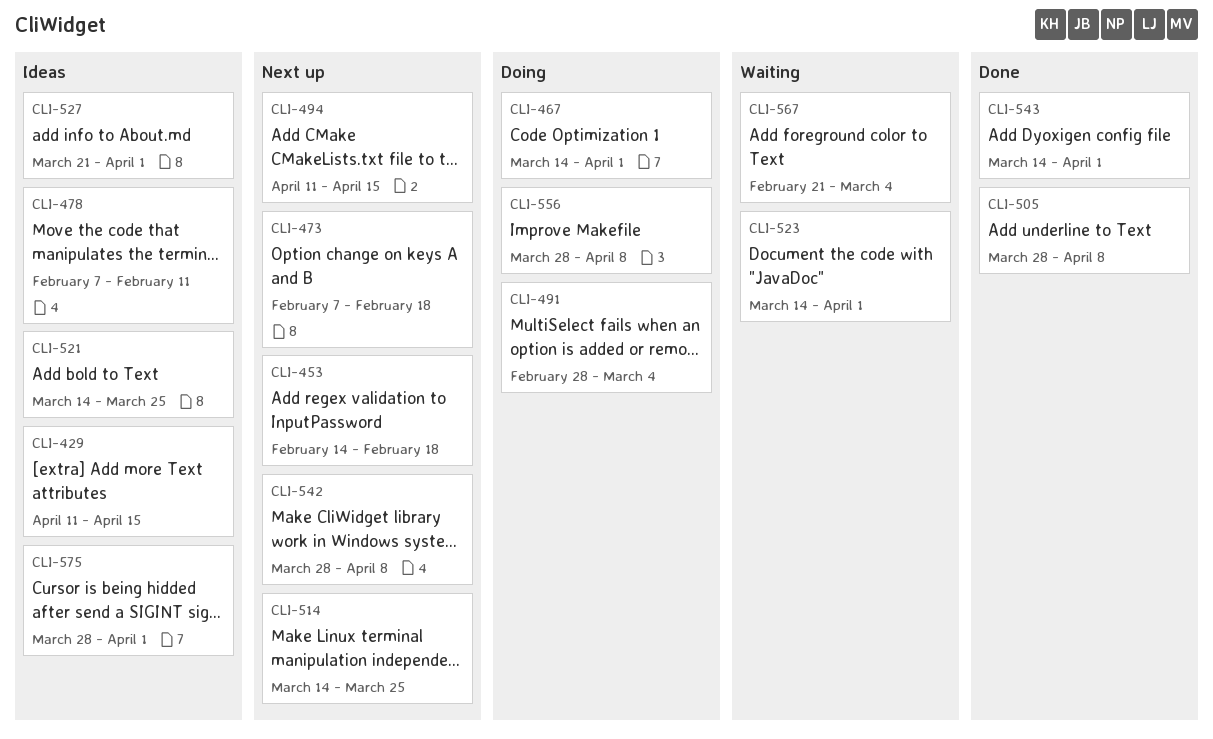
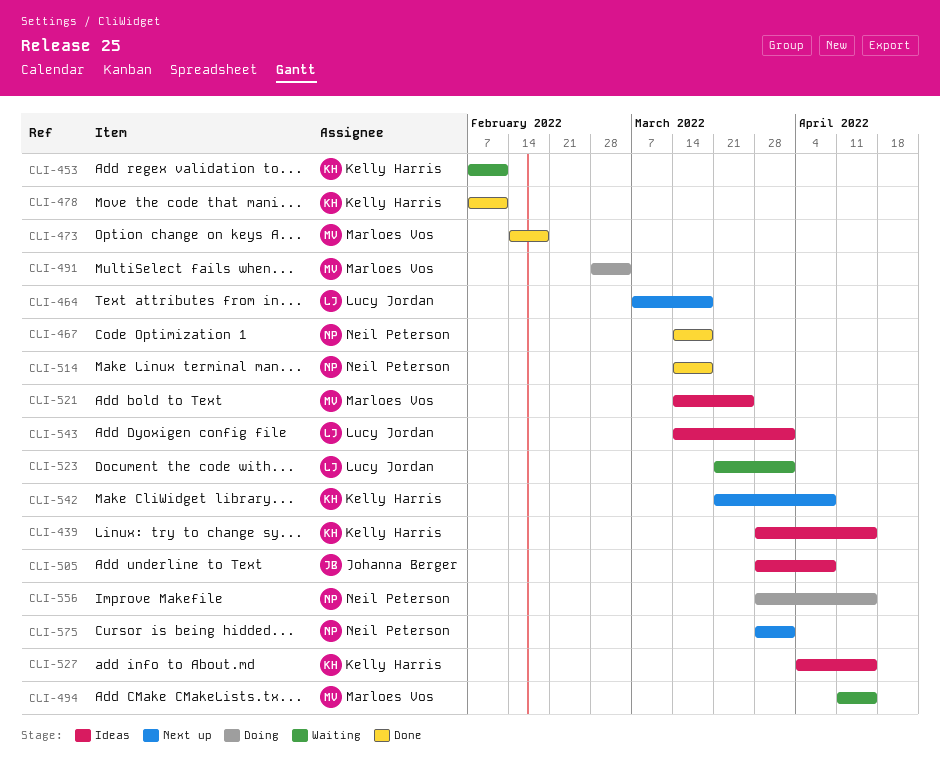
CLI-429: present -> none
CLI-439: none -> present
CLI-453, status: Next up -> Waiting
CLI-453, start: Feb 14 -> Feb 7
CLI-453, due: Feb 18 -> Feb 11
CLI-464: none -> present
CLI-467, status: Doing -> Done
CLI-467, due: Apr 1 -> Mar 18
CLI-473, status: Next up -> Done
CLI-473, start: Feb 7 -> Feb 14
CLI-478, status: Ideas -> Done
CLI-494, status: Next up -> Waiting
CLI-505, status: Done -> Ideas
CLI-514, status: Next up -> Done
CLI-514, due: Mar 25 -> Mar 18
CLI-523, start: Mar 14 -> Mar 21
CLI-527, start: Mar 21 -> Apr 4
CLI-527, due: Apr 1 -> Apr 15
CLI-542, start: Mar 28 -> Mar 21
CLI-543, status: Done -> Ideas
CLI-556, due: Apr 8 -> Apr 15
CLI-567: present -> none
CLI-575, status: Ideas -> Next up

